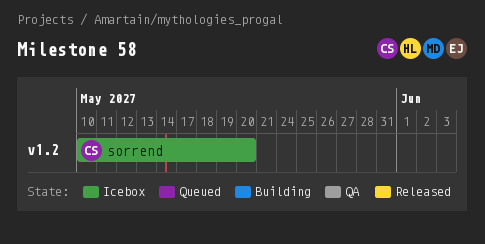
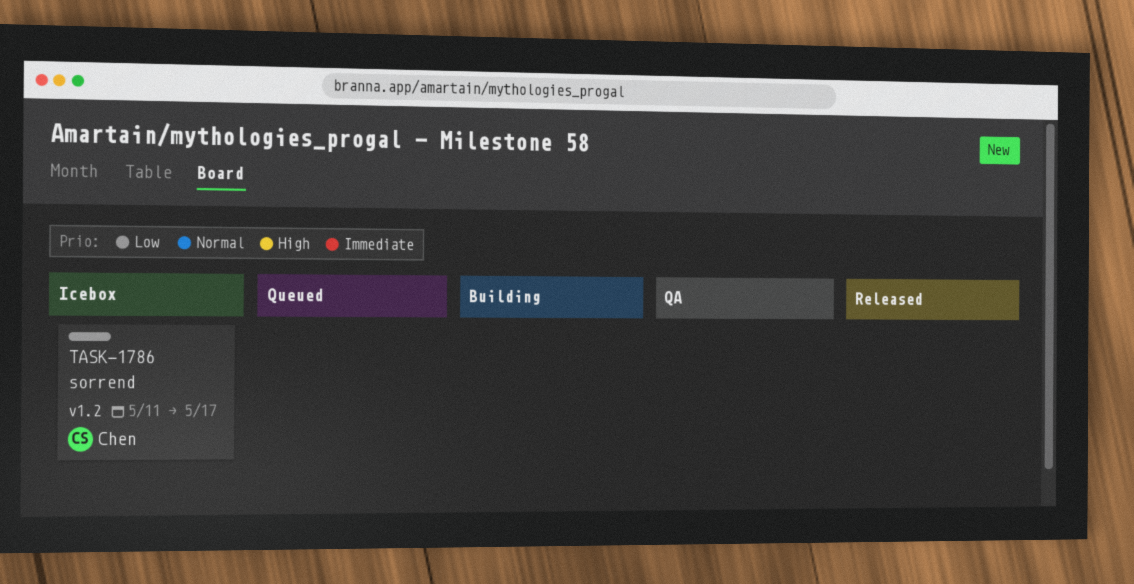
sorrend, start: May 10 -> May 11
sorrend, due: May 20 -> May 17

